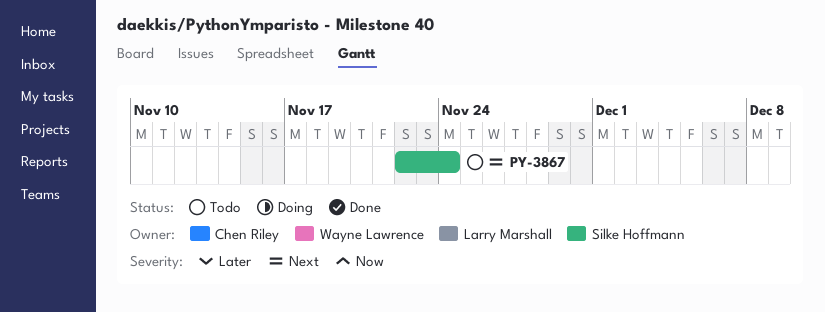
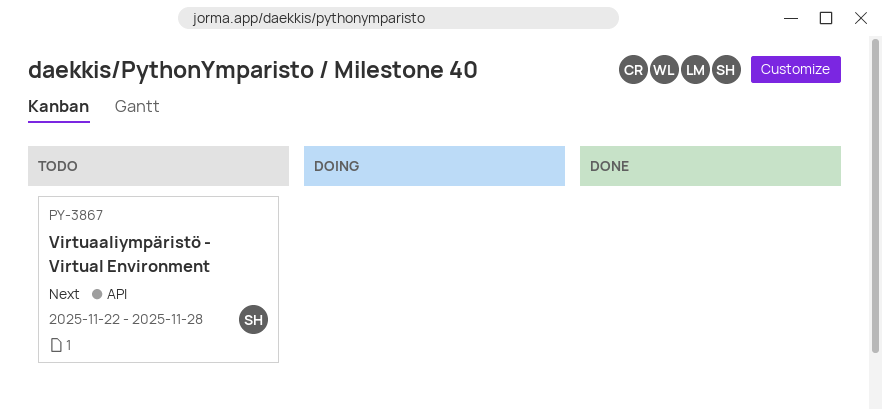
PY-3867, due: Nov 24 -> Nov 28

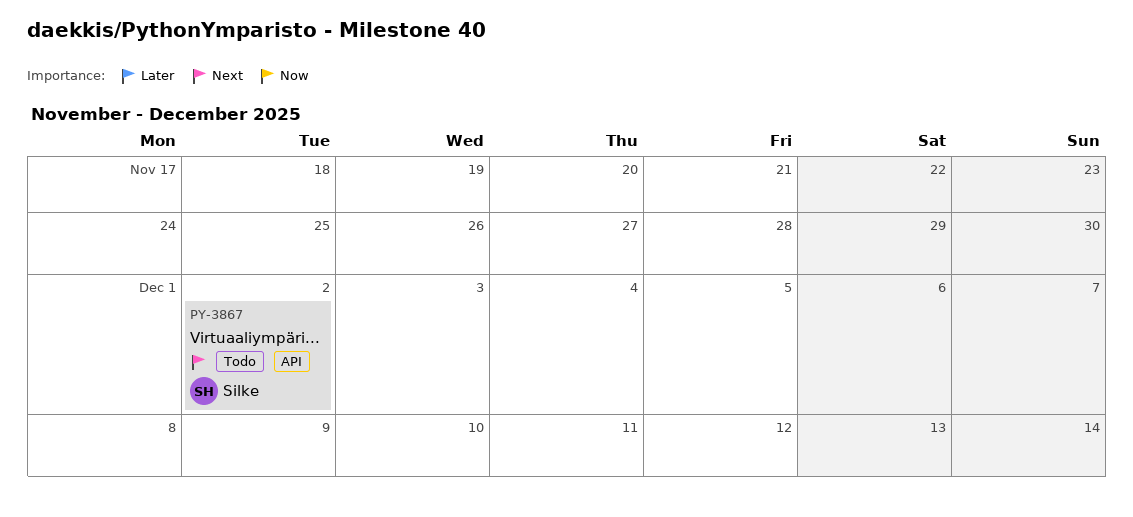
PY-3867, due: Nov 28 -> Dec 2

